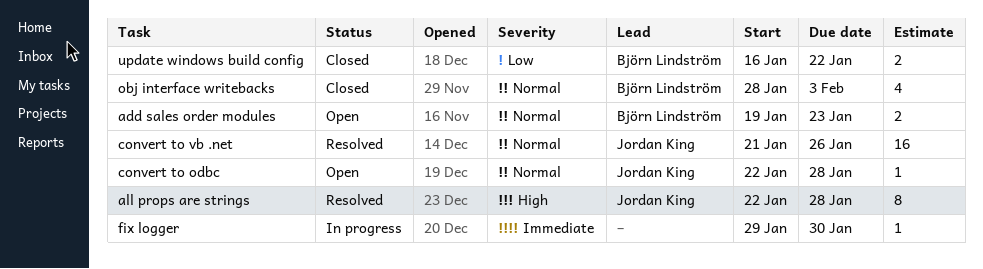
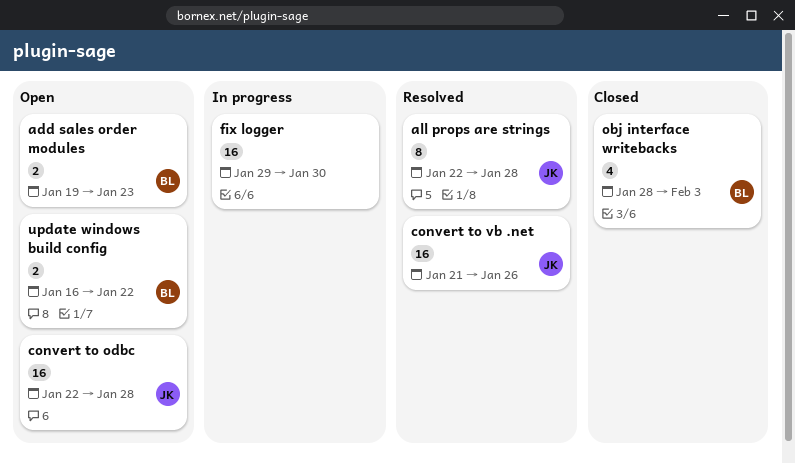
convert to odbc, estimate: 1 -> 16
fix logger, estimate: 1 -> 16
update windows build config, status: Closed -> Open

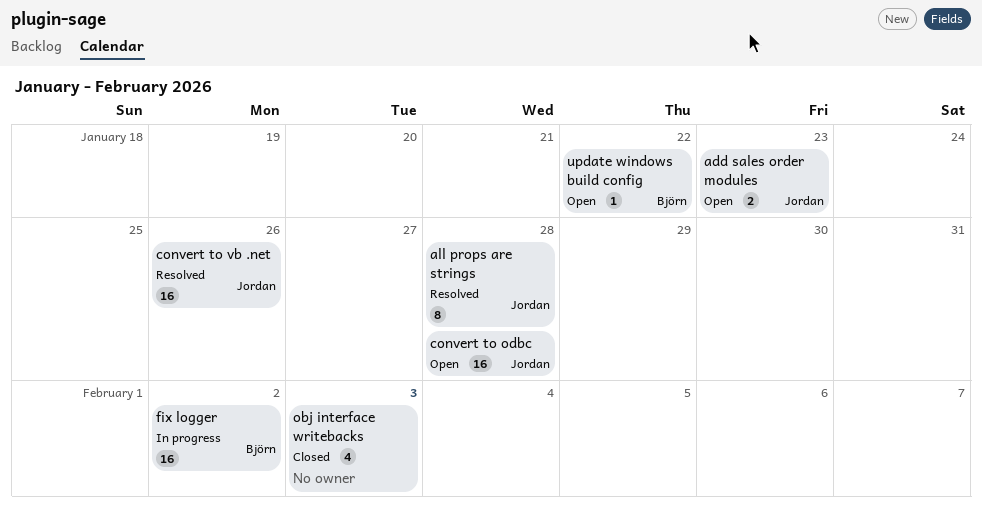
add sales order modules, owner: Björn -> Jordan
fix logger, owner: none -> Björn
fix logger, due: Jan 30 -> Feb 2
obj interface writebacks, owner: Björn -> none
update windows build config, estimate: 2 -> 1

